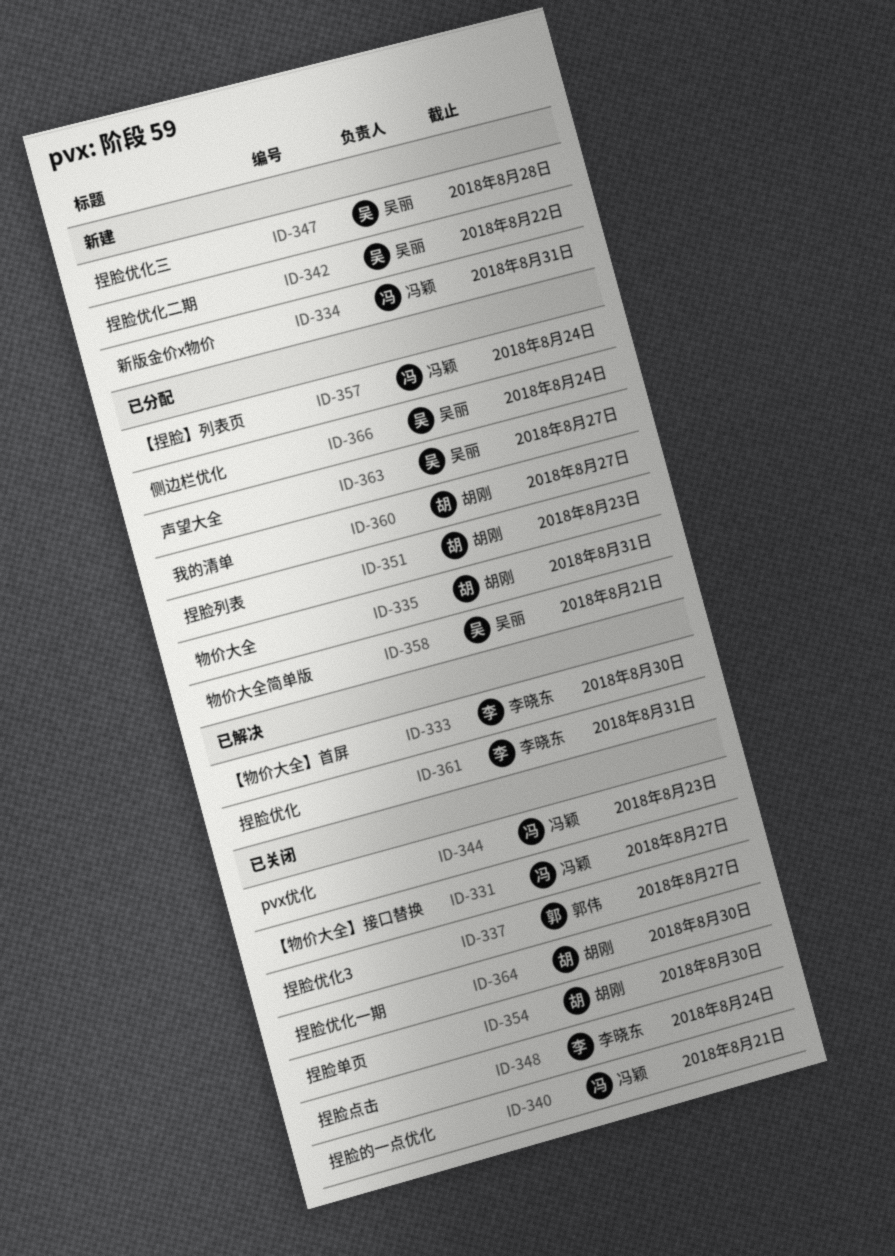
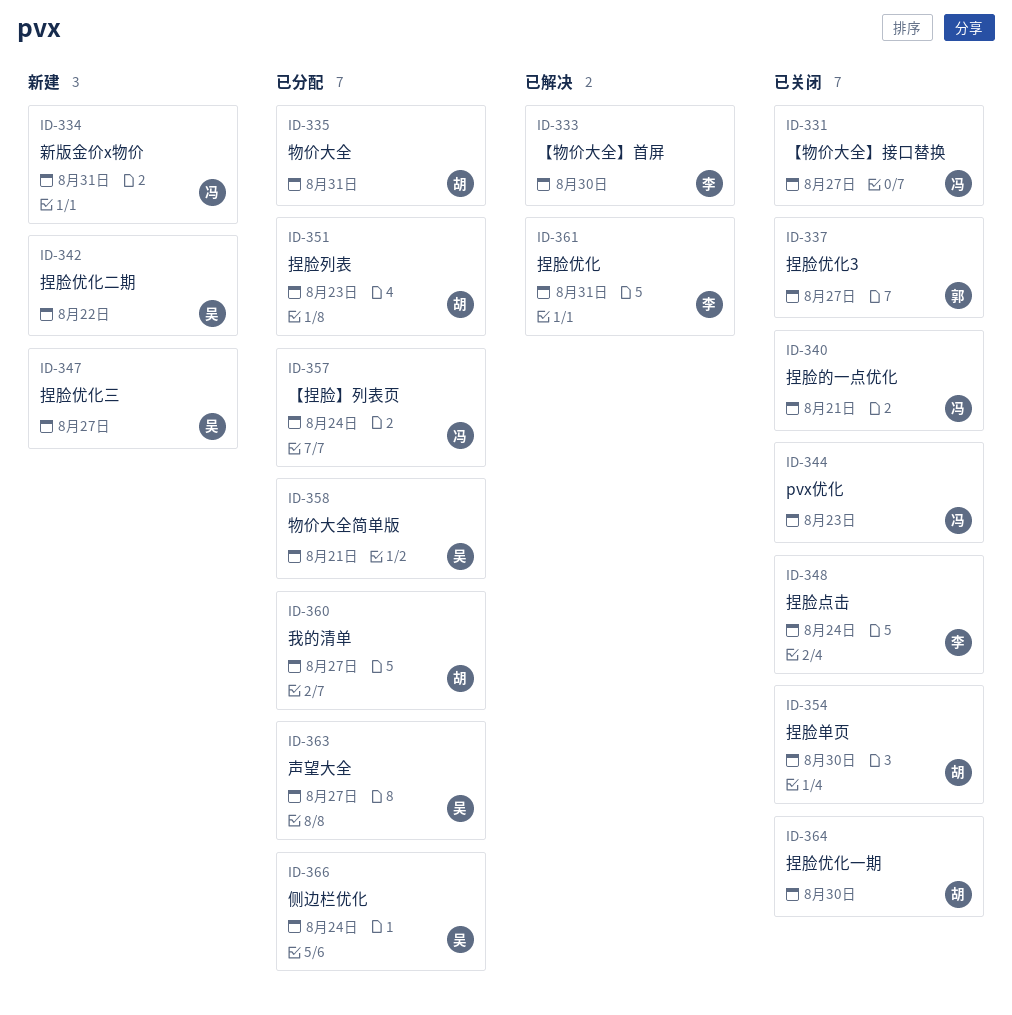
ID-347, due: Aug 28 -> Aug 27

